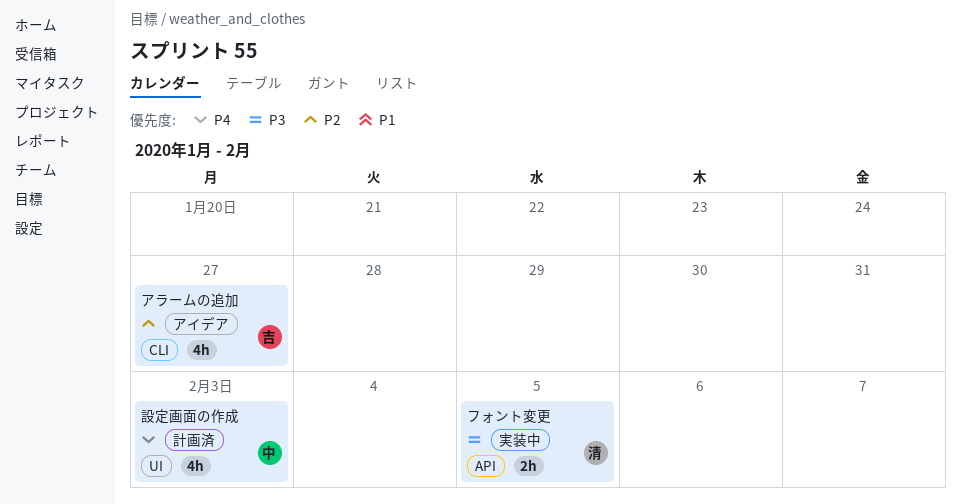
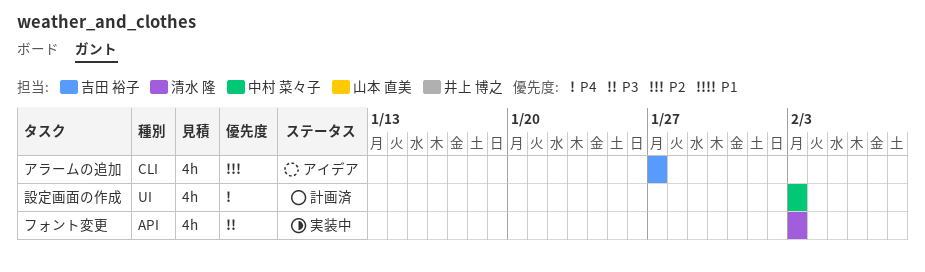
フォント変更, estimate: 2h -> 4h
フォント変更, due: Feb 5 -> Feb 3

